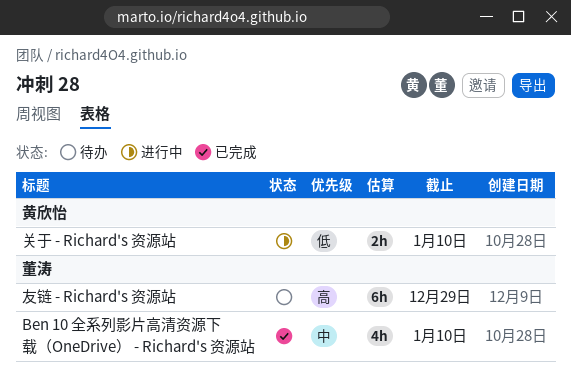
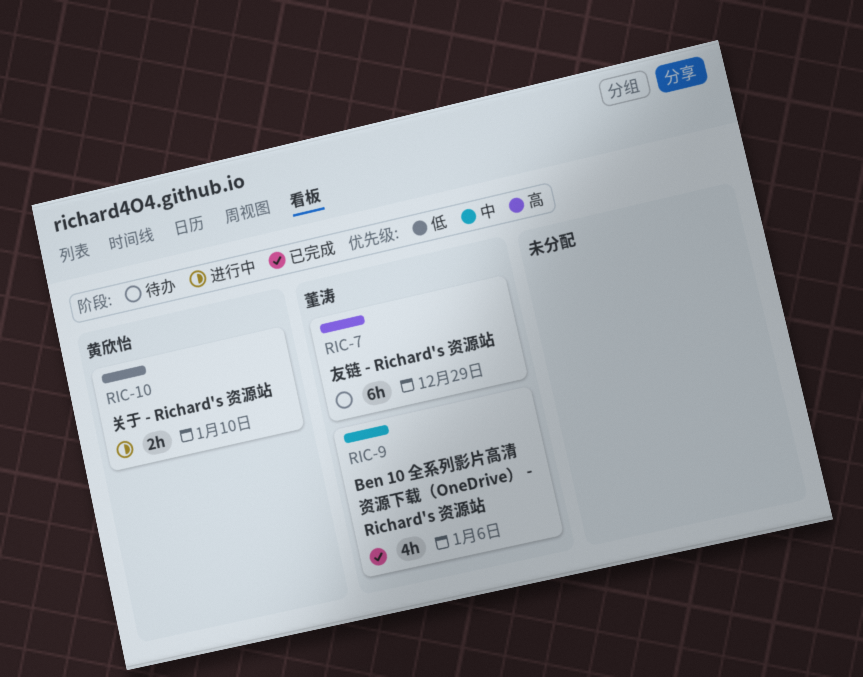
Ben 10 全系列影片高清资源下载（OneDrive） - Richard's 资源站, due: Jan 10 -> Jan 6

